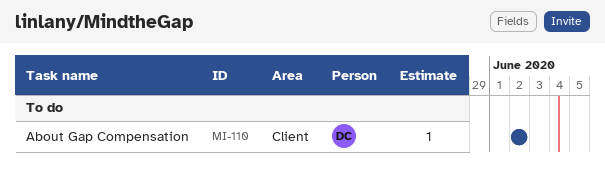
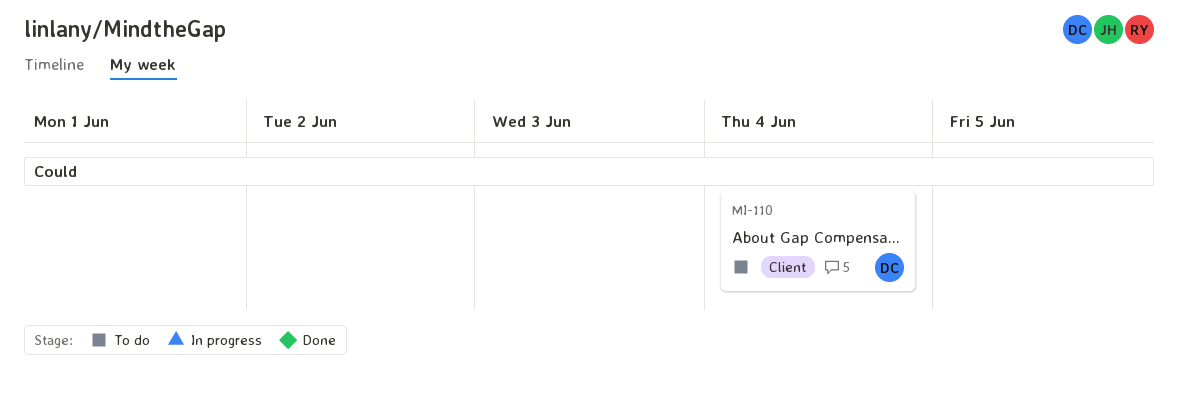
MI-110, due: Jun 2 -> Jun 4

